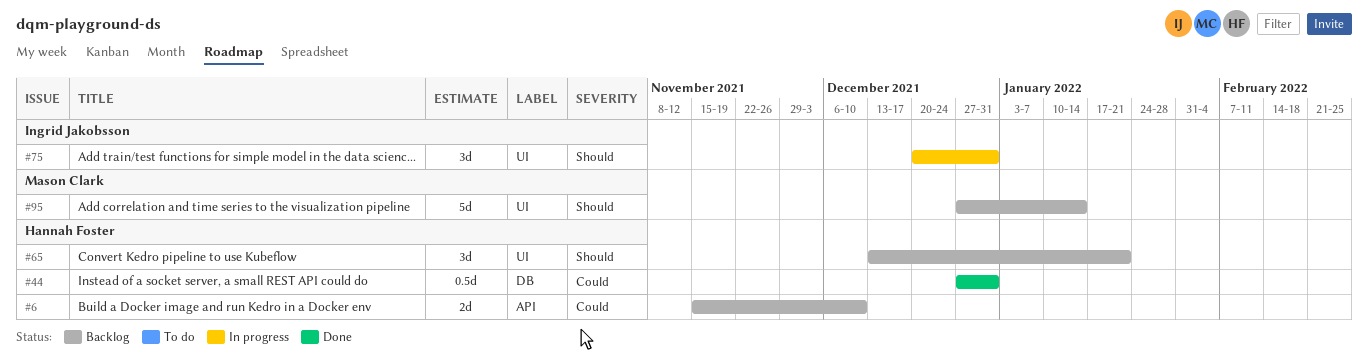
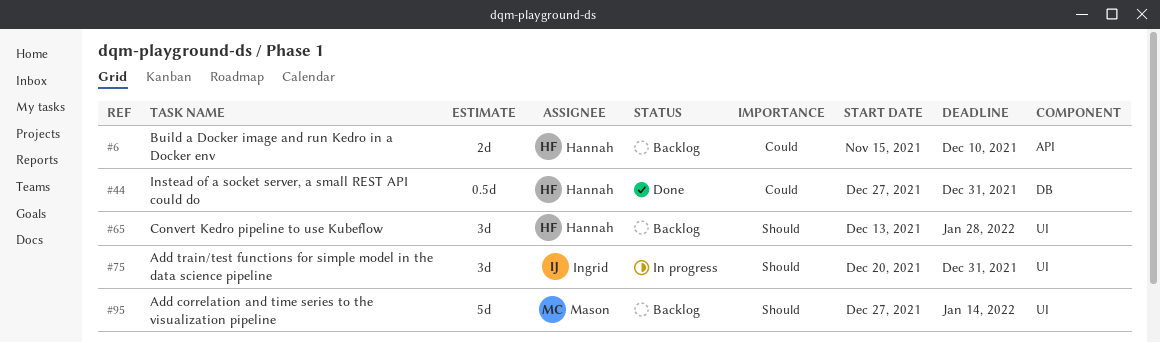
#65, due: Jan 21 -> Jan 28

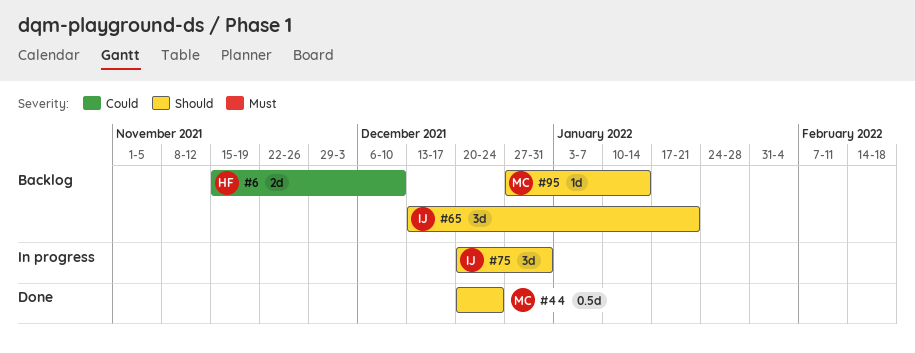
#44, owner: Hannah -> Mason
#44, priority: Could -> Should
#44, start: Dec 27 -> Dec 20
#44, due: Dec 31 -> Dec 24
#65, owner: Hannah -> Ingrid
#65, due: Jan 28 -> Jan 21
#95, estimate: 5d -> 1d

